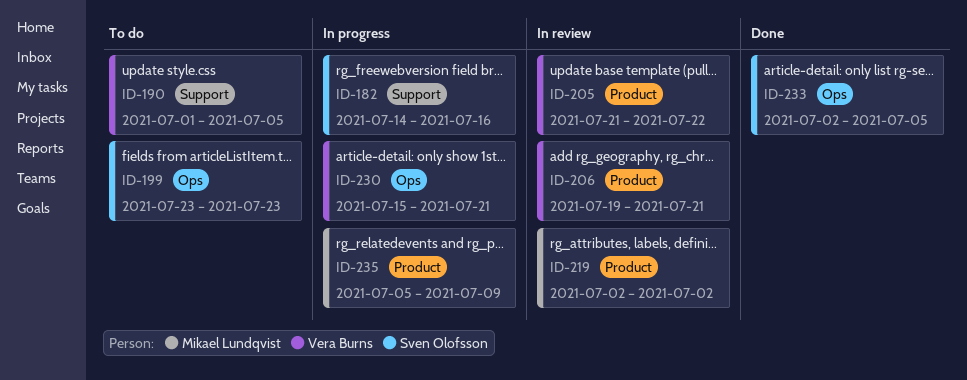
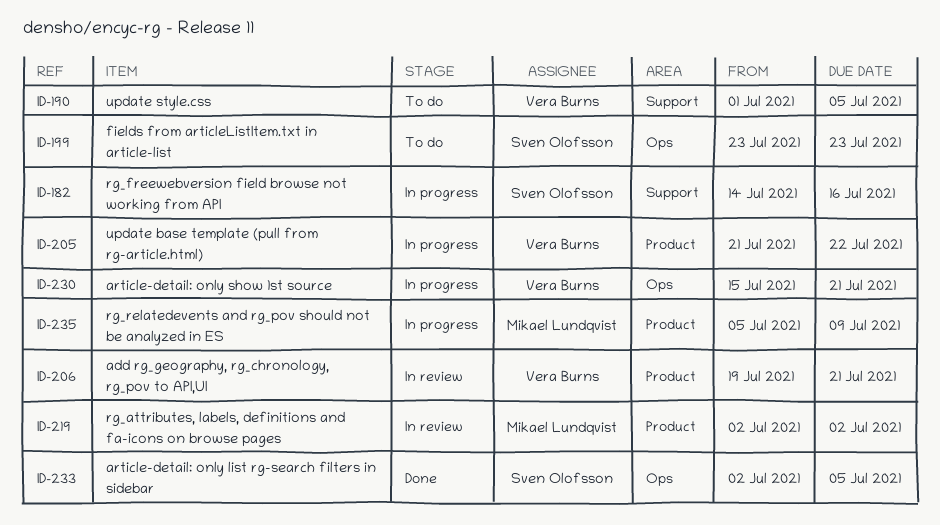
ID-205, status: In review -> In progress

